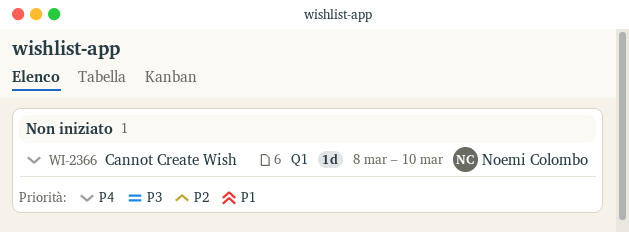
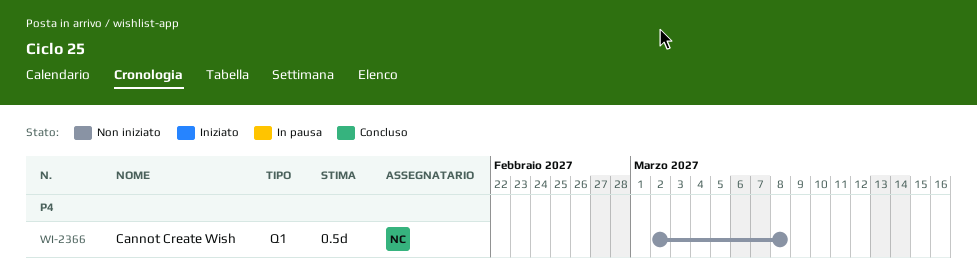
WI-2366, estimate: 1d -> 0.5d
WI-2366, start: Mar 8 -> Mar 2
WI-2366, due: Mar 10 -> Mar 8

